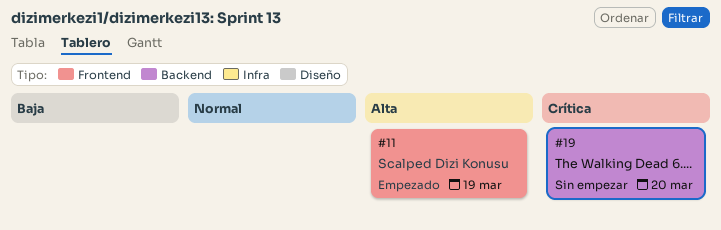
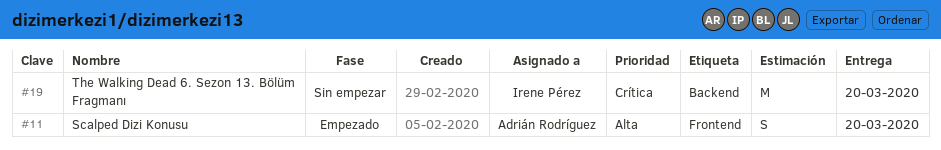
#11, due: Mar 19 -> Mar 20

